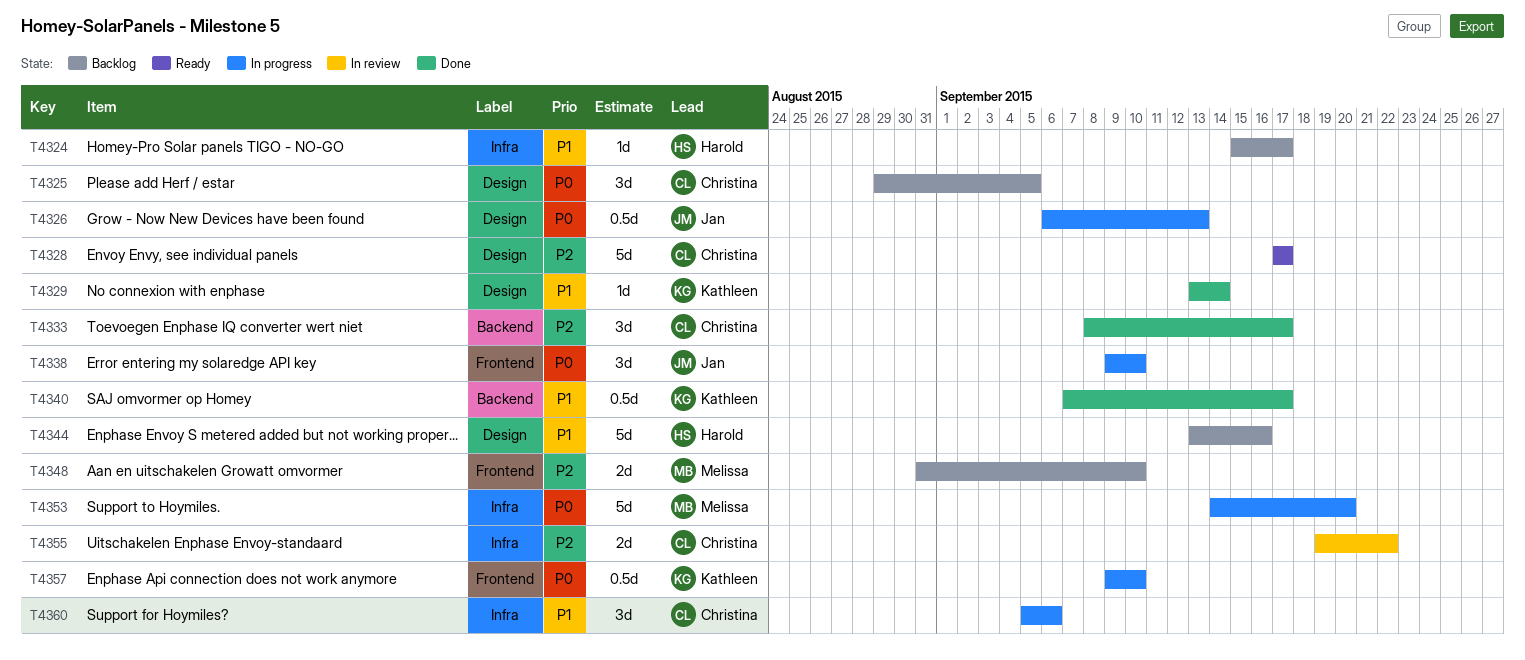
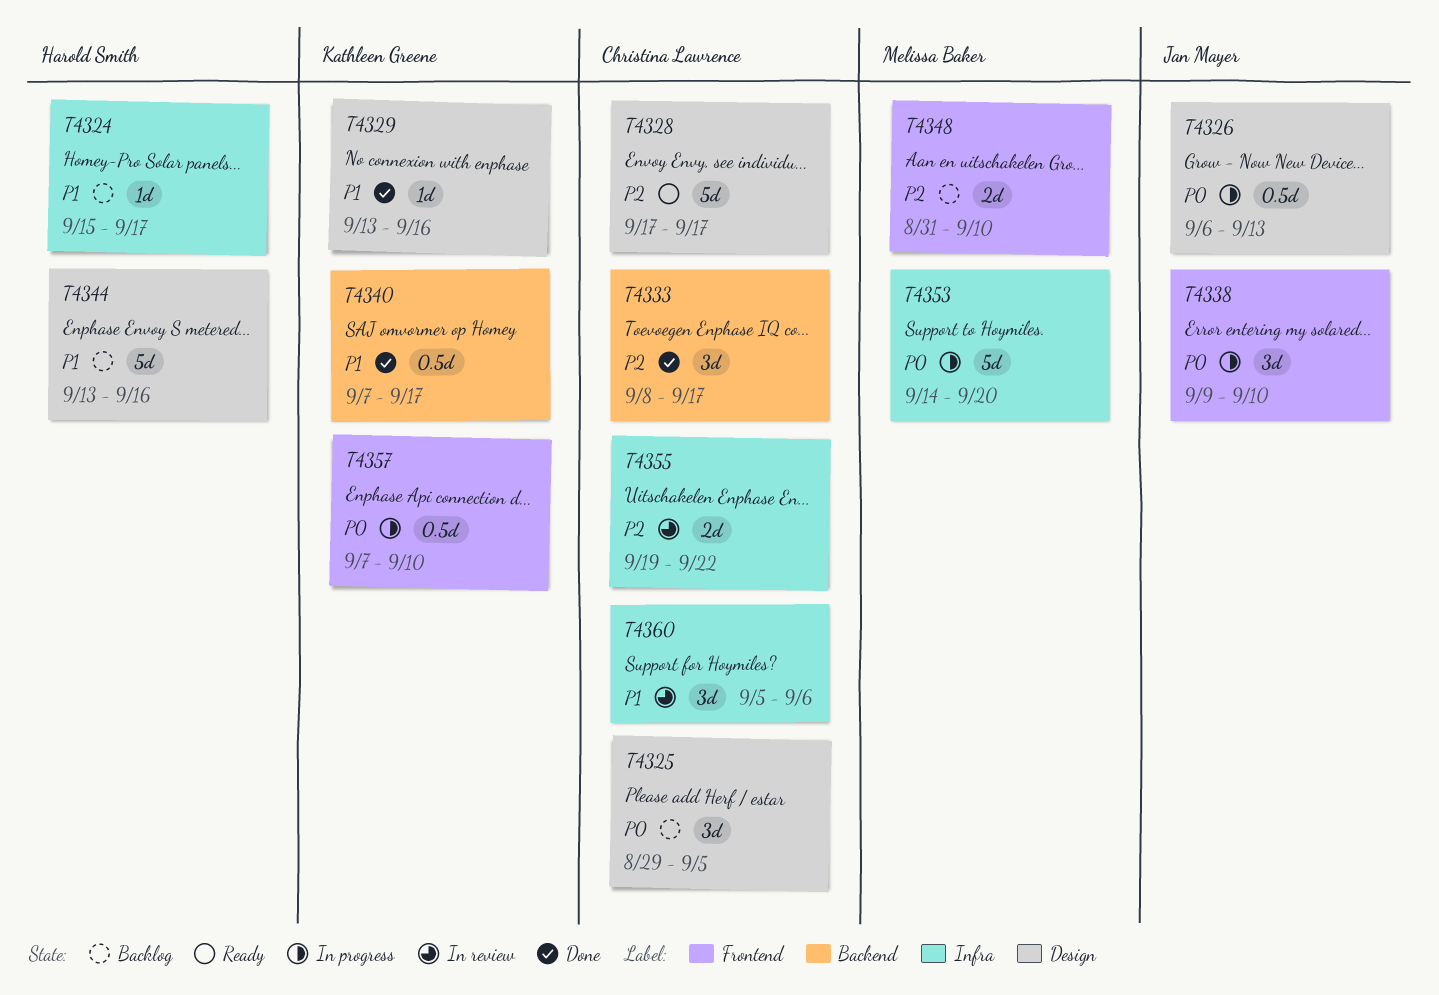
T4329, due: Sep 14 -> Sep 16
T4357, start: Sep 9 -> Sep 7
T4360, status: In progress -> In review

